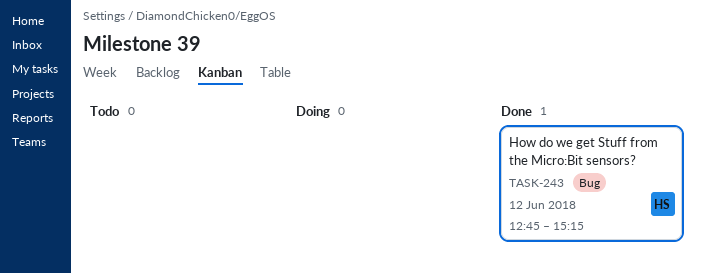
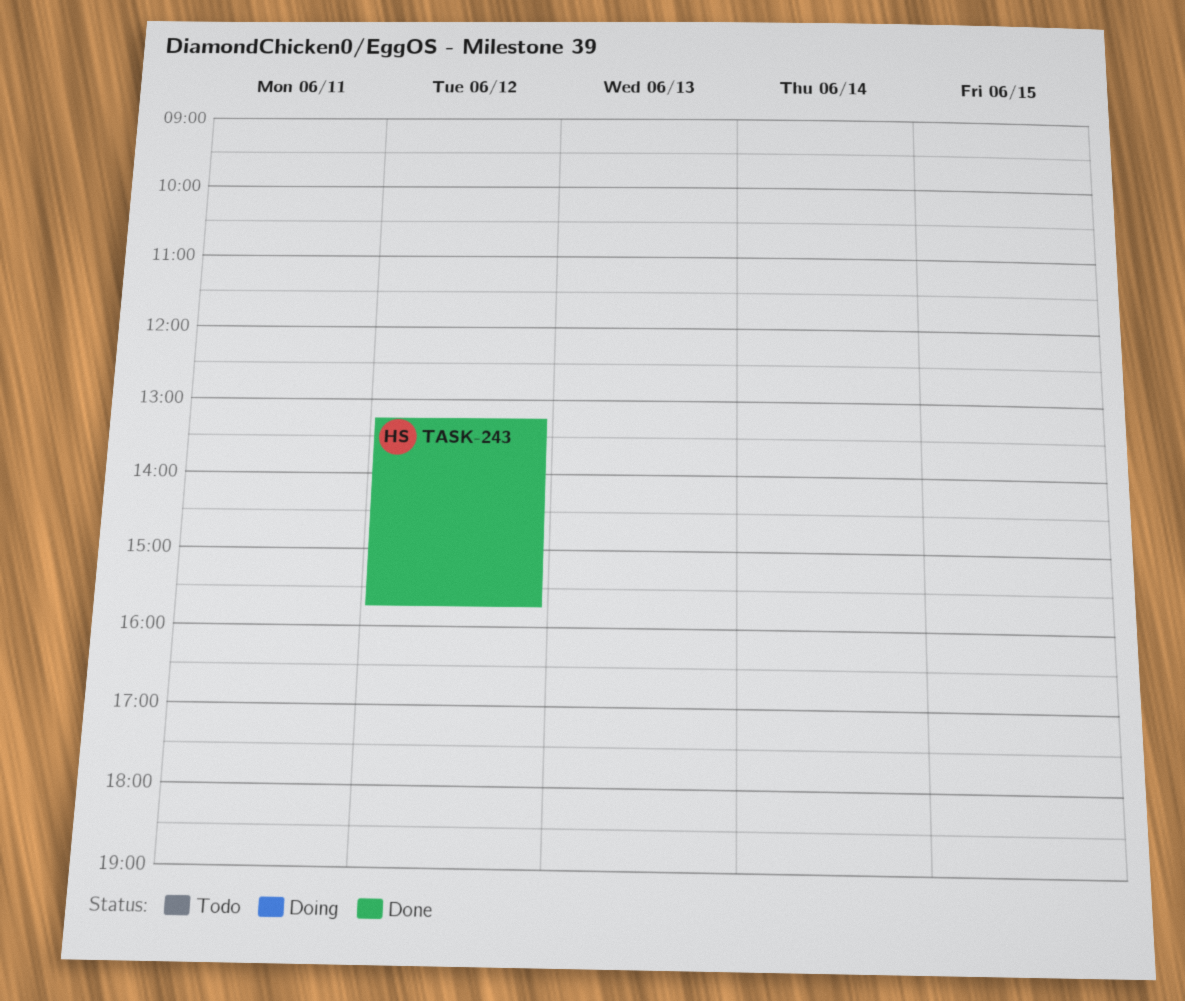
TASK-243, begins: 12:45 -> 13:15
TASK-243, ends: 15:15 -> 15:45

